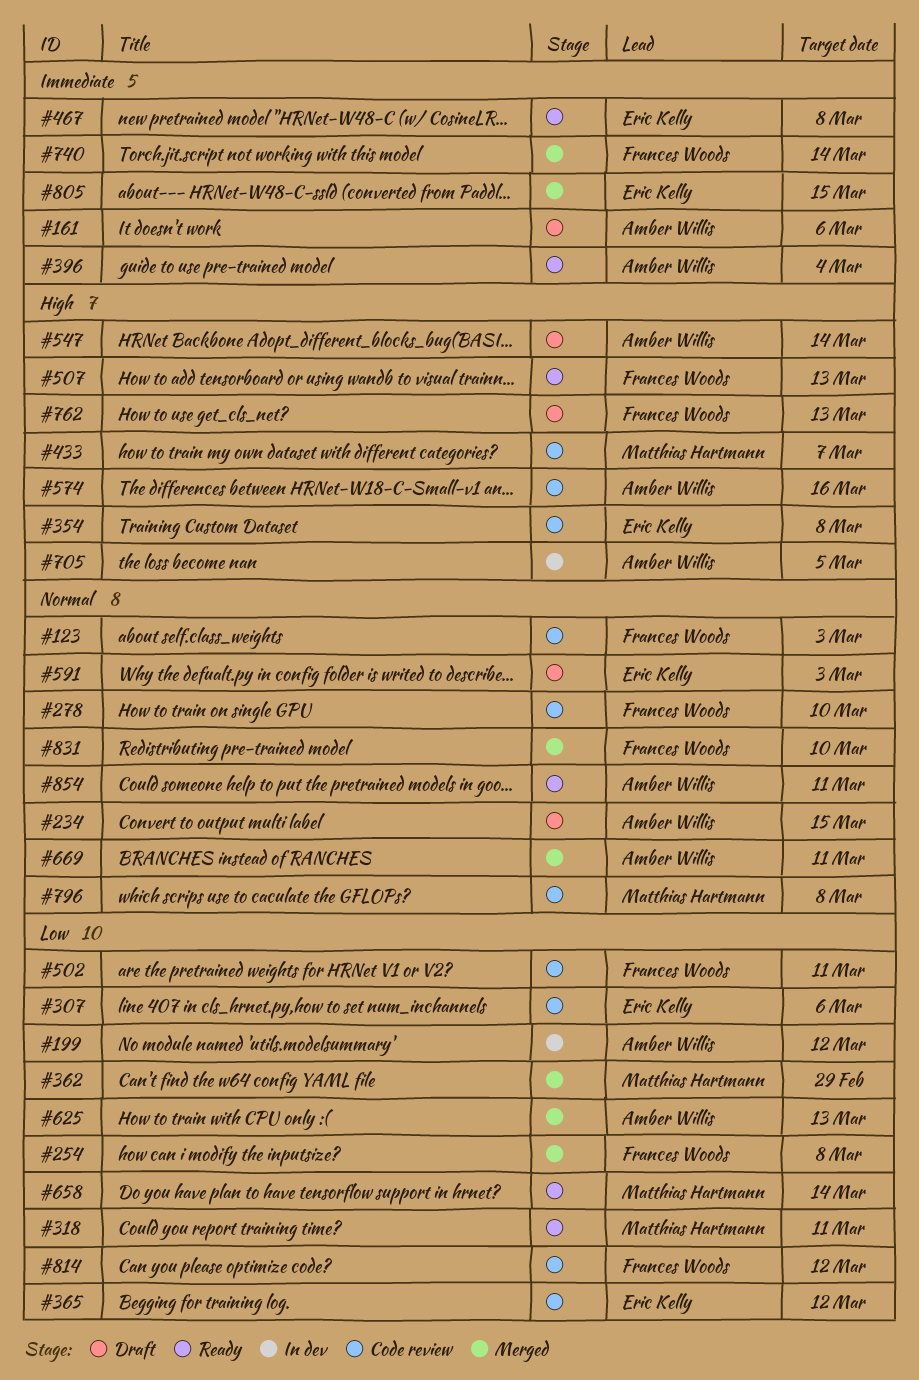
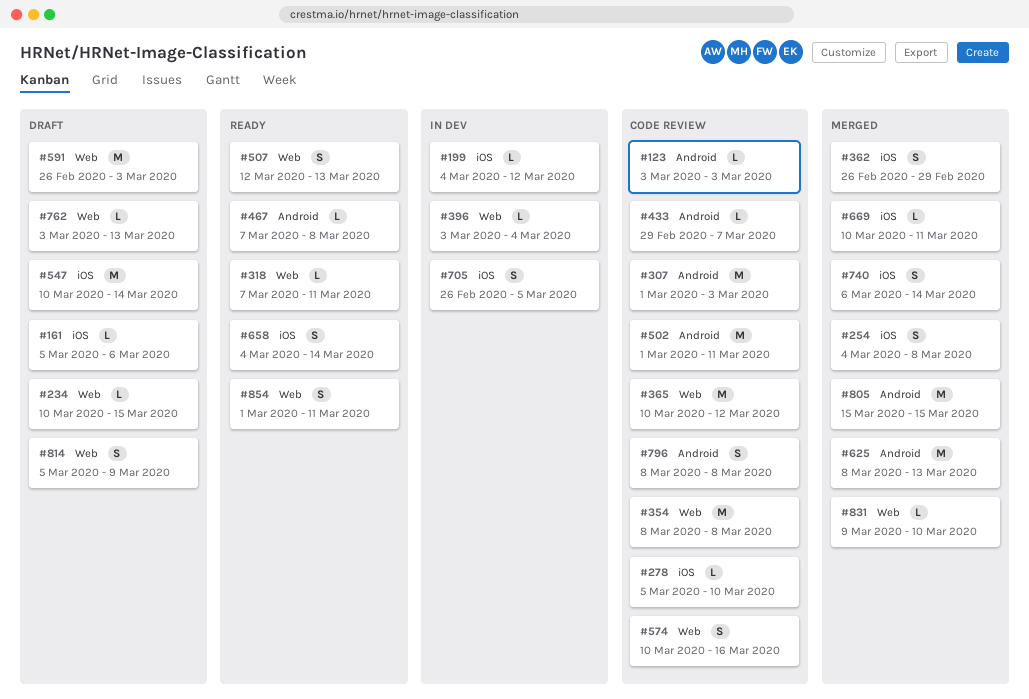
#307, due: Mar 6 -> Mar 3
#396, status: Ready -> In dev
#814, status: Code review -> Draft
#814, due: Mar 12 -> Mar 9

